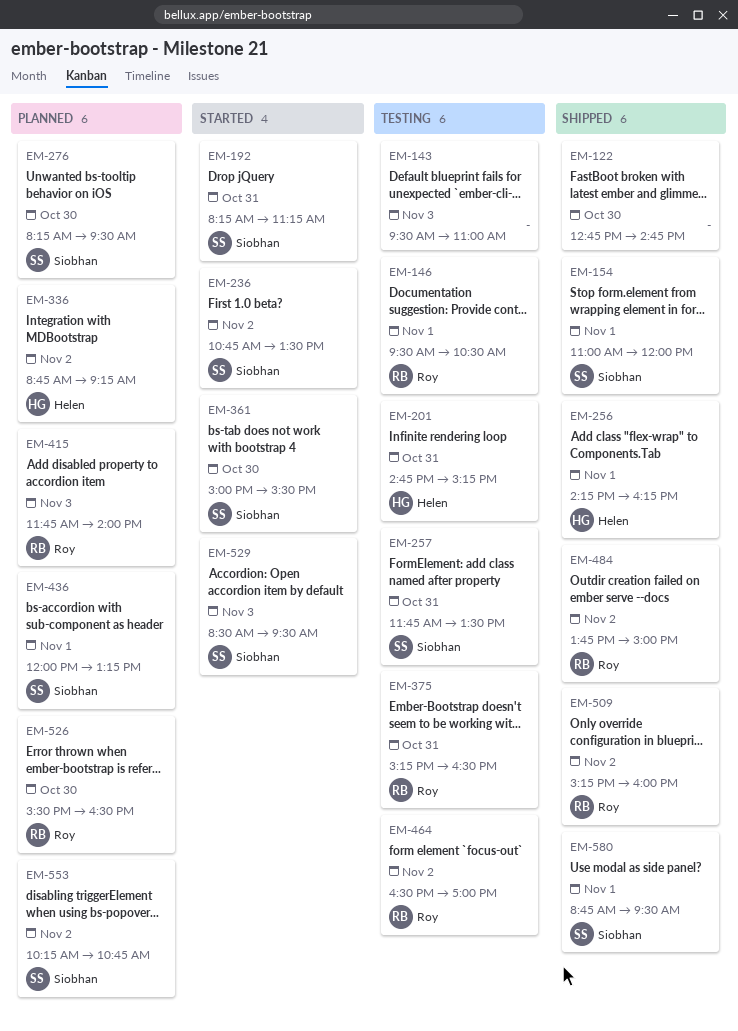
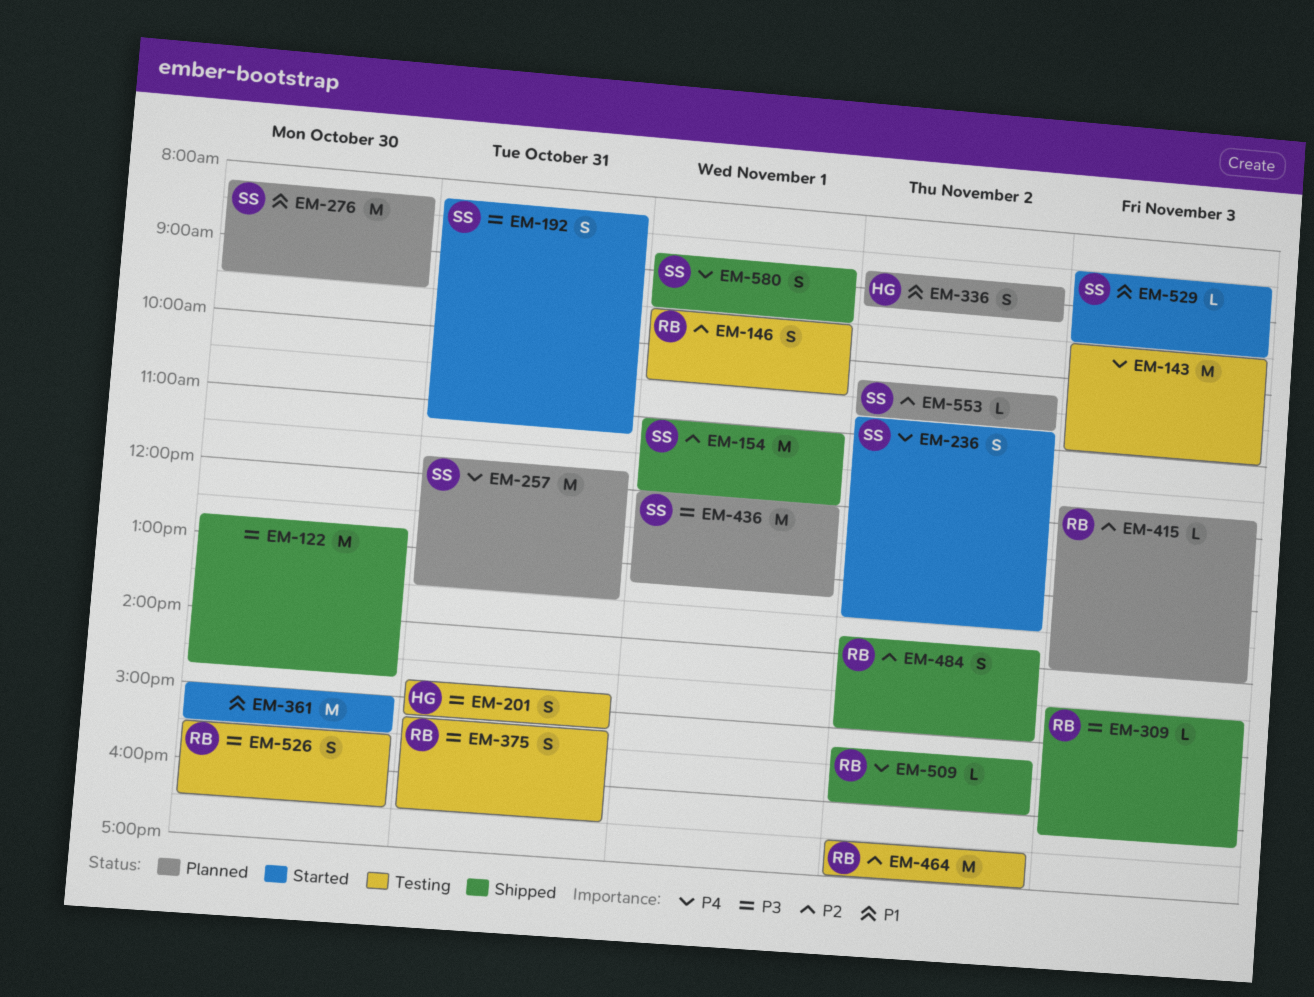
EM-256: present -> none
EM-257, status: Testing -> Planned
EM-309: none -> present
EM-361, owner: Siobhan -> none
EM-526, status: Planned -> Testing

